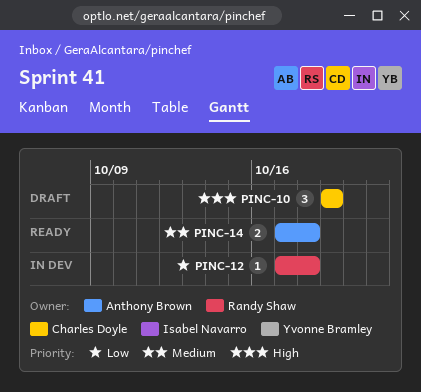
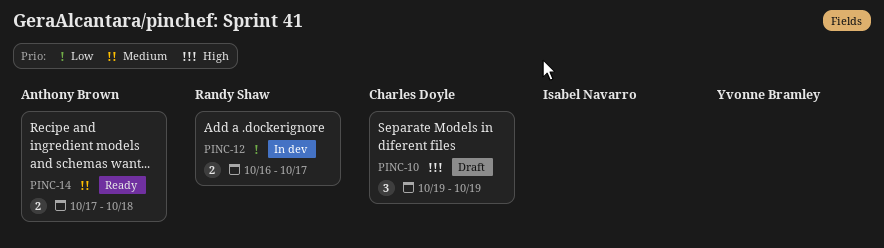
PINC-12, estimate: 1 -> 2
PINC-12, start: Oct 17 -> Oct 16
PINC-12, due: Oct 18 -> Oct 17

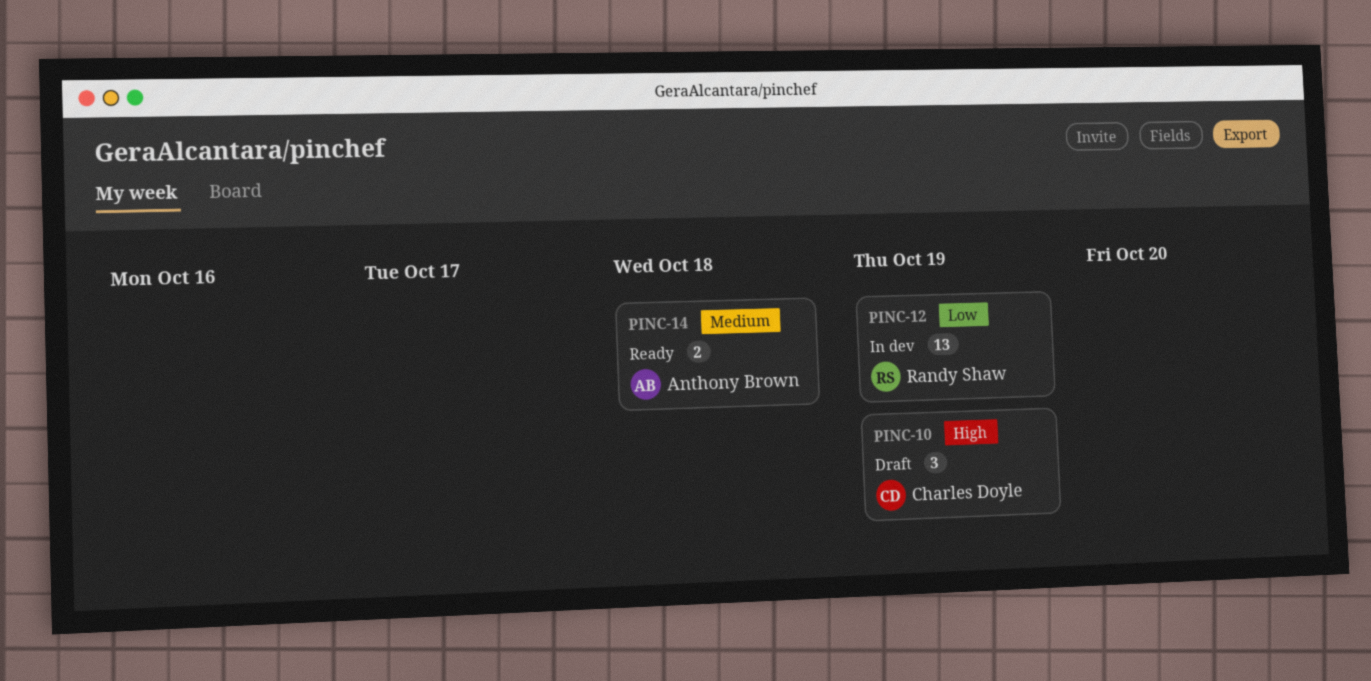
PINC-12, estimate: 2 -> 13
PINC-12, due: Oct 17 -> Oct 19

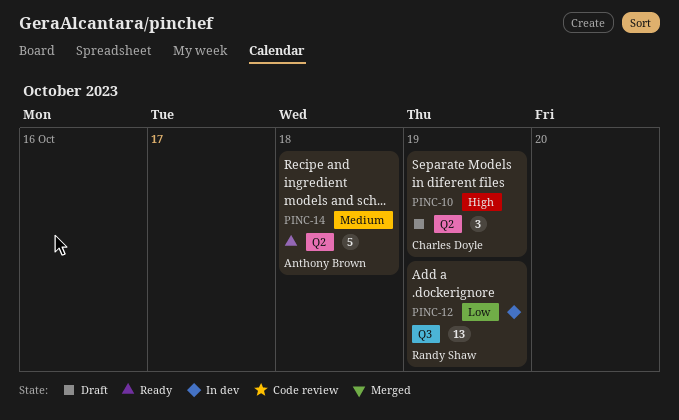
PINC-14, estimate: 2 -> 5

